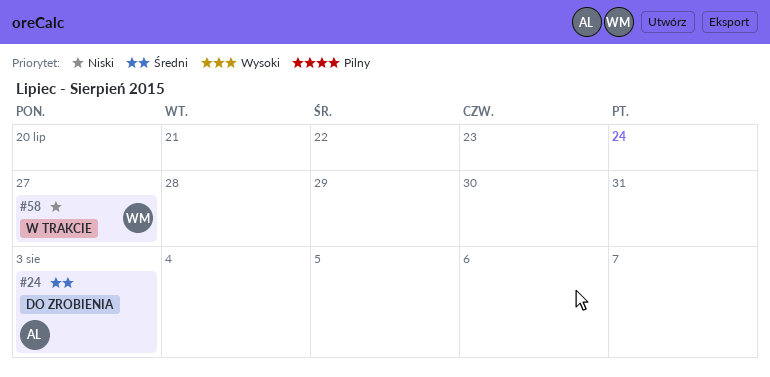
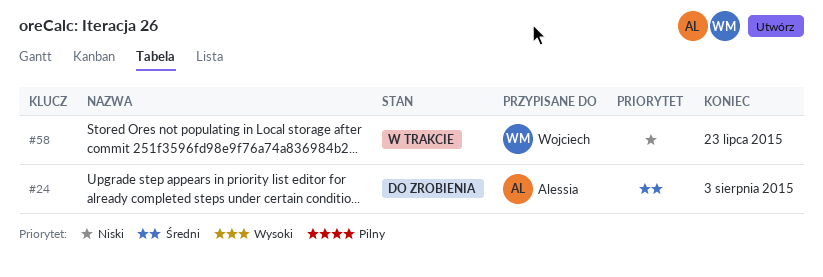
#58, due: Jul 27 -> Jul 23

